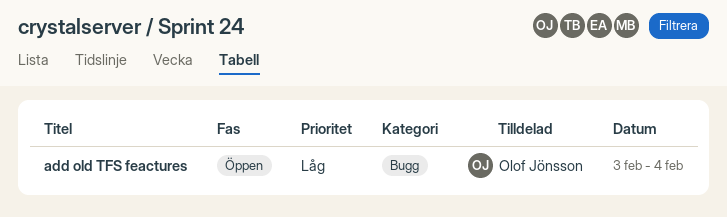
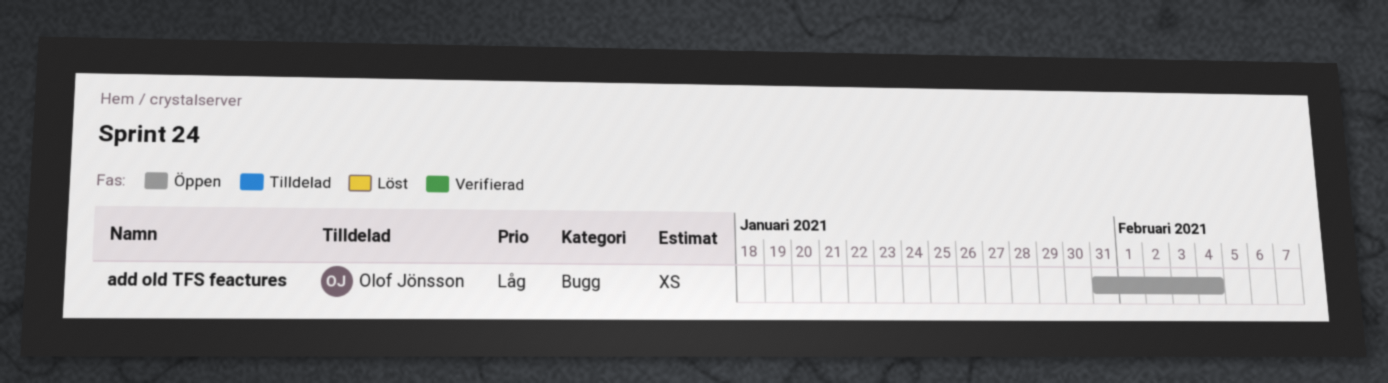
add old TFS feactures, start: Feb 3 -> Jan 31

